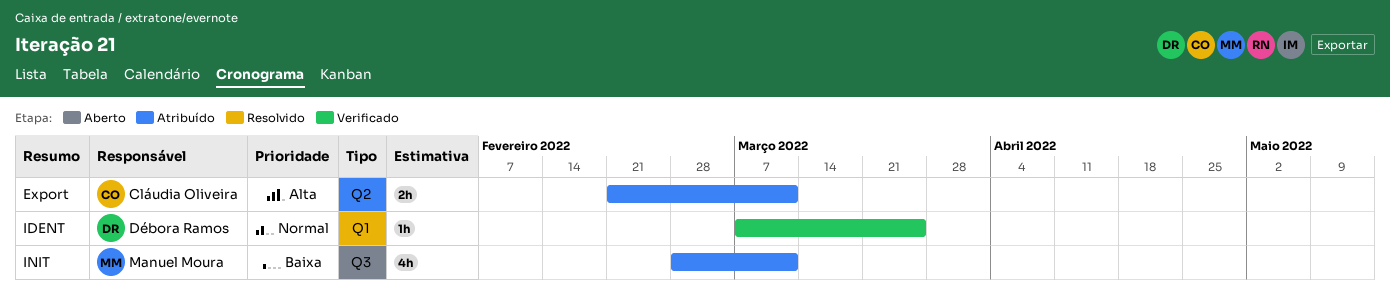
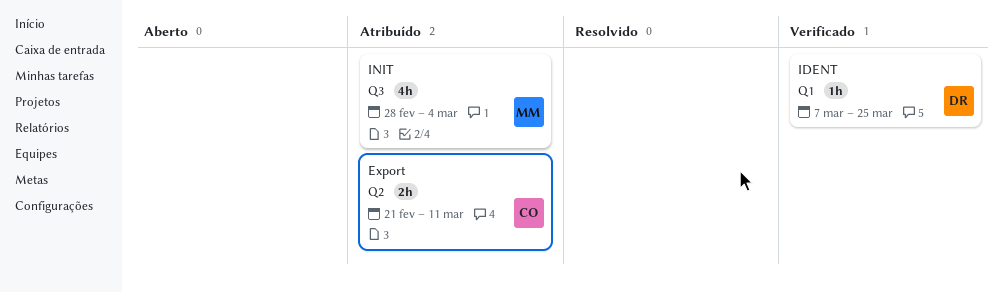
INIT, due: Mar 11 -> Mar 4

